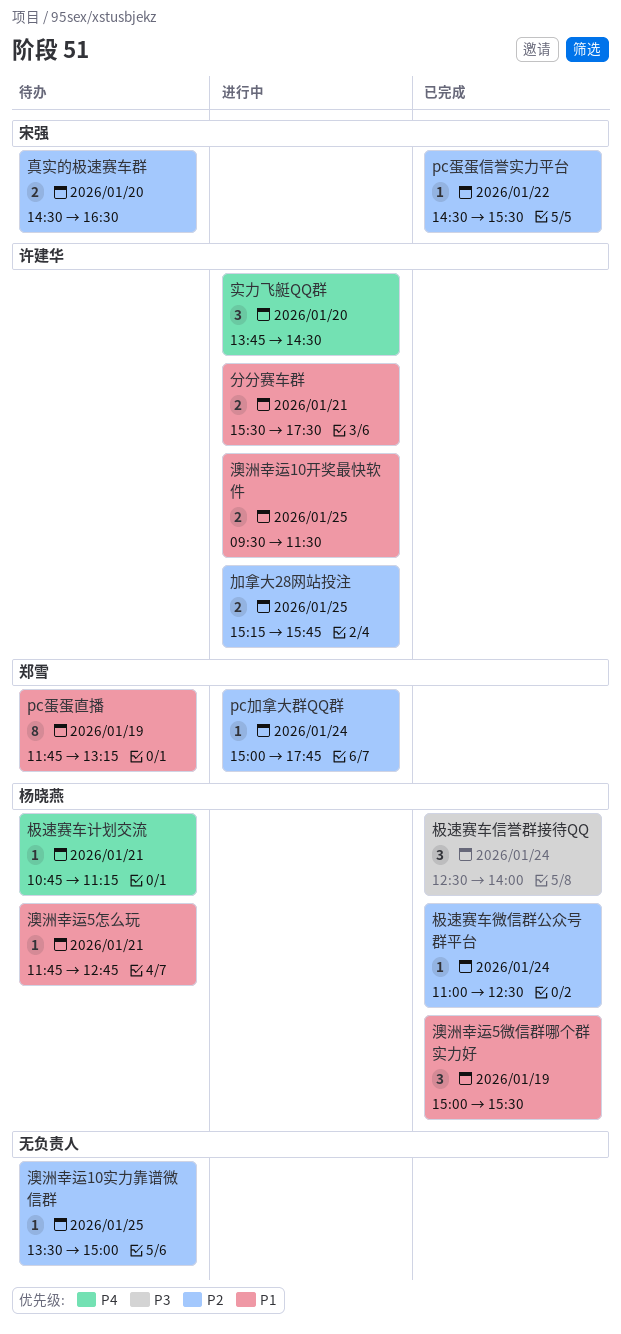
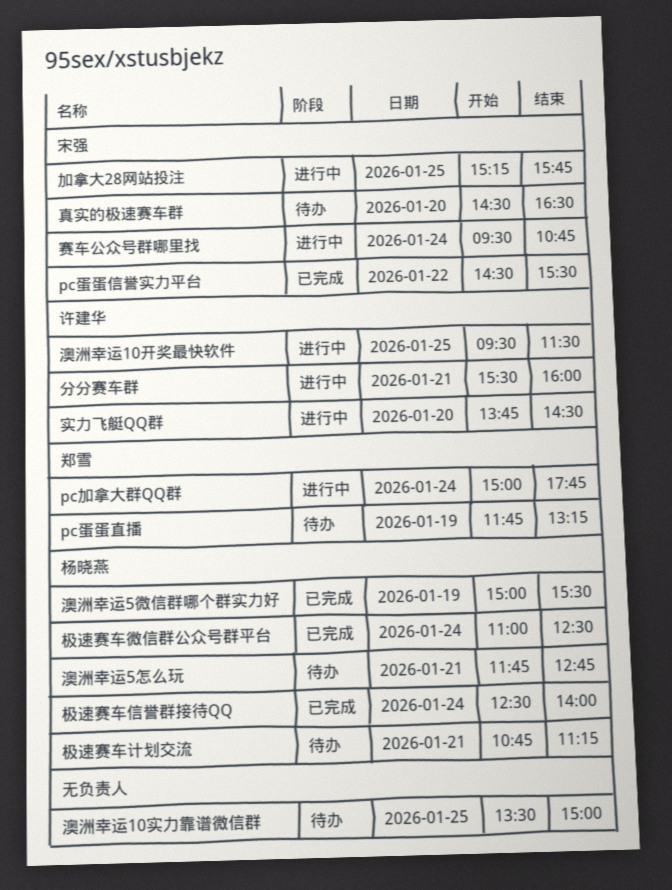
分分赛车群, ends: 17:30 -> 16:00
加拿大28网站投注, owner: 许建华 -> 宋强
赛车公众号群哪里找: none -> present

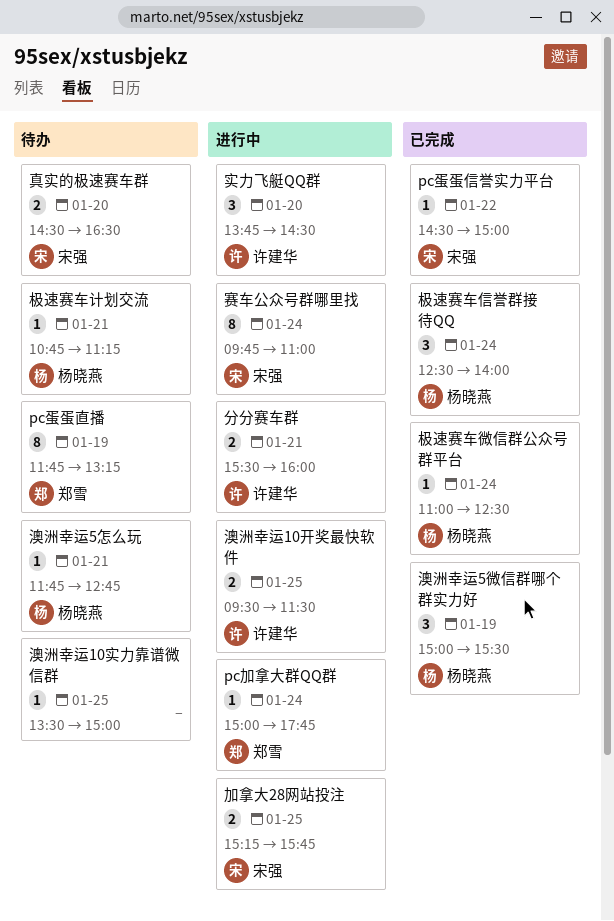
pc蛋蛋信誉实力平台, ends: 15:30 -> 15:00
赛车公众号群哪里找, begins: 09:30 -> 09:45
赛车公众号群哪里找, ends: 10:45 -> 11:00

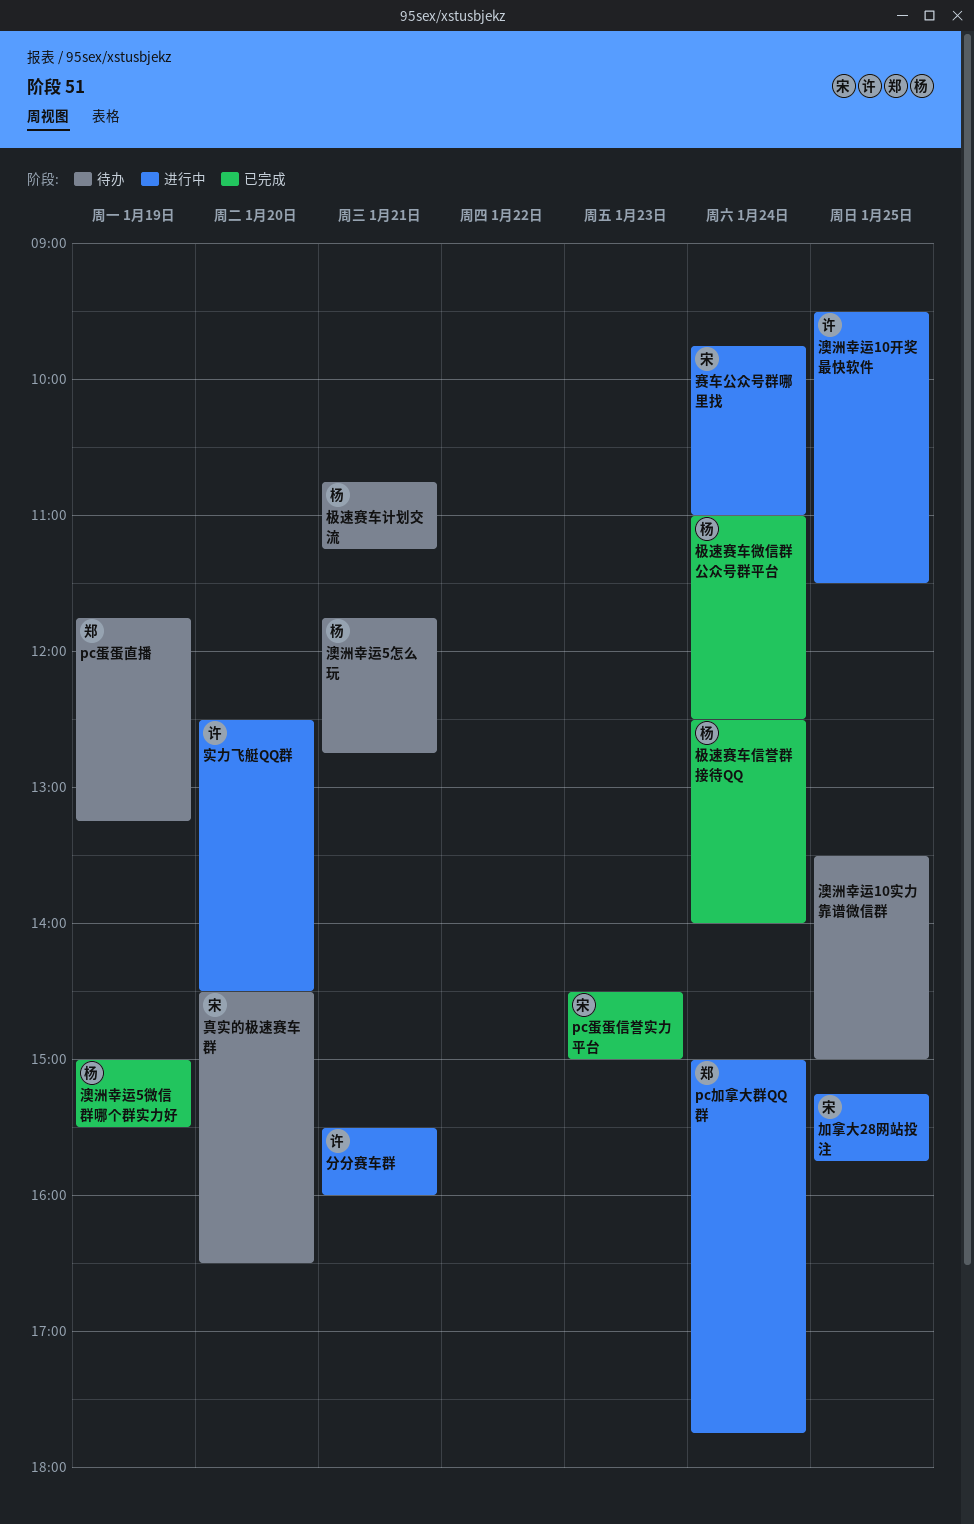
pc蛋蛋信誉实力平台, day: Jan 22 -> Jan 23
实力飞艇QQ群, begins: 13:45 -> 12:30

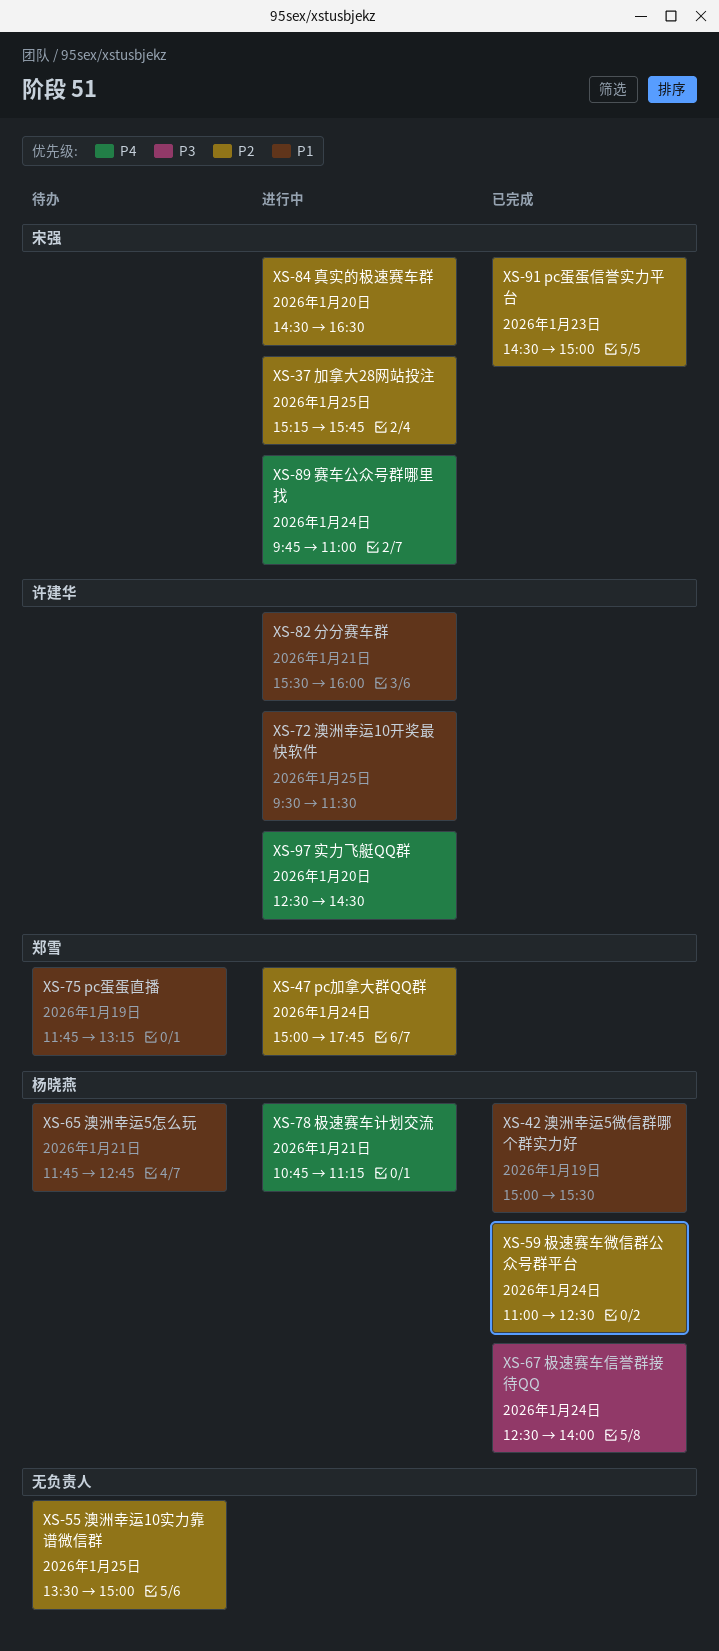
极速赛车计划交流, status: 待办 -> 进行中
真实的极速赛车群, status: 待办 -> 进行中

